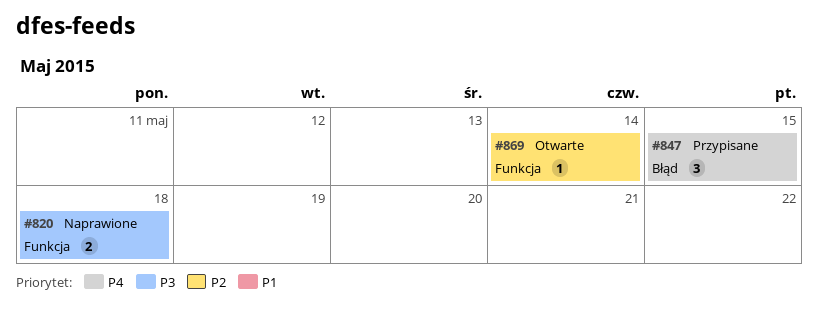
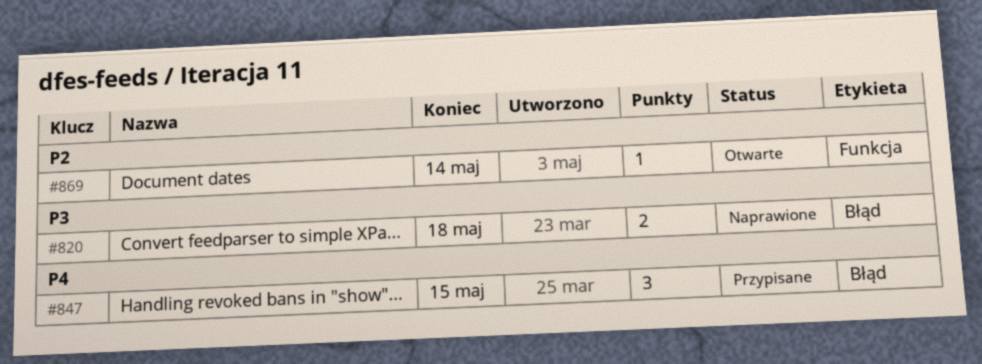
#820, label: Funkcja -> Błąd

